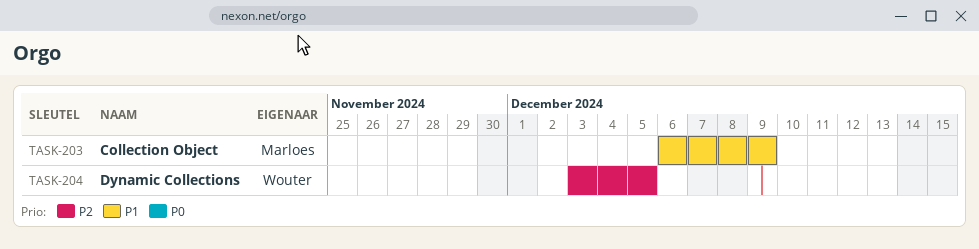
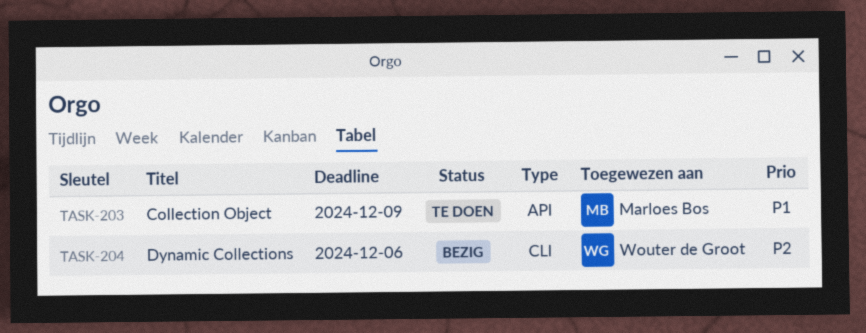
TASK-204, due: Dec 5 -> Dec 6

